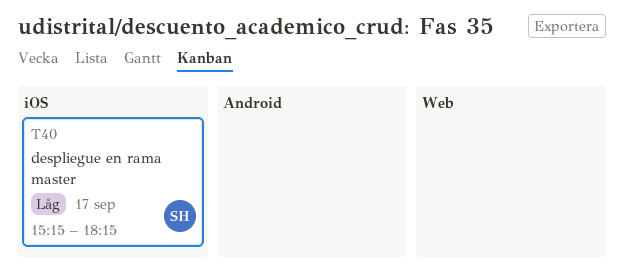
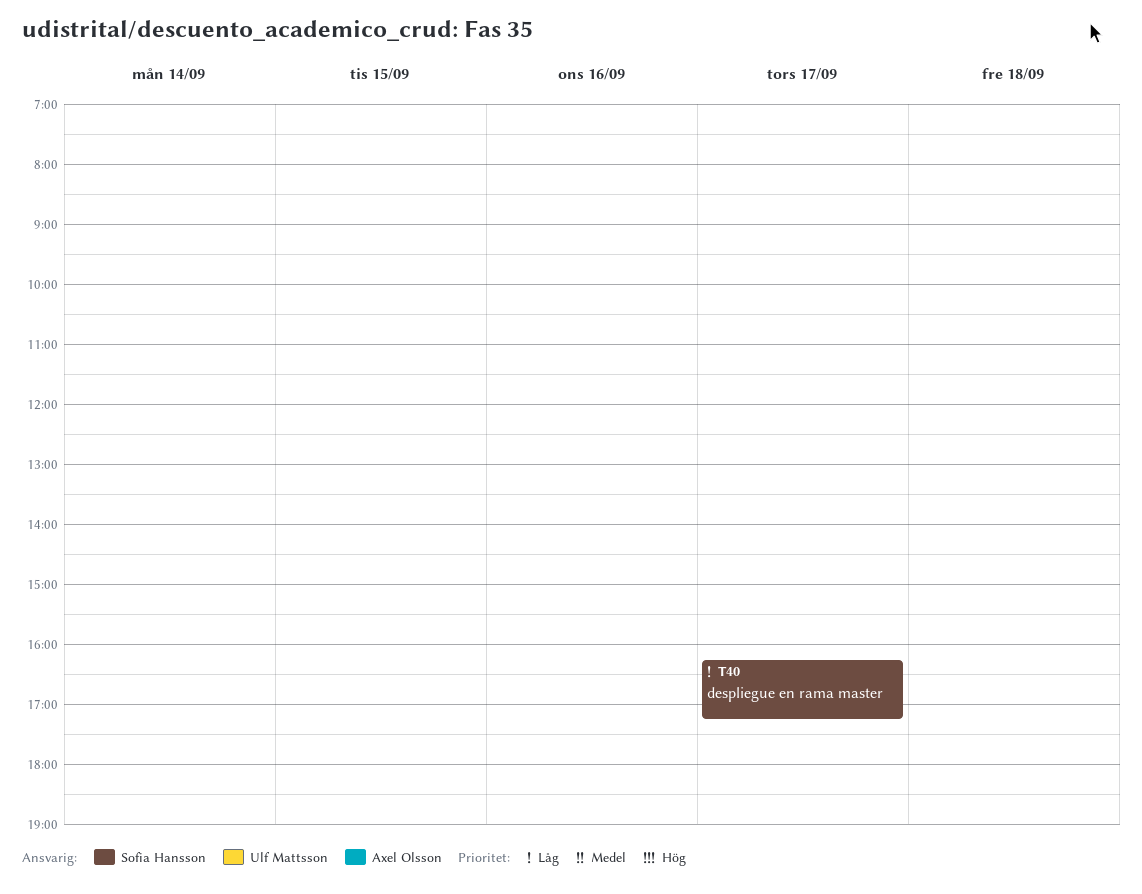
T40, begins: 15:15 -> 16:15
T40, ends: 18:15 -> 17:15

